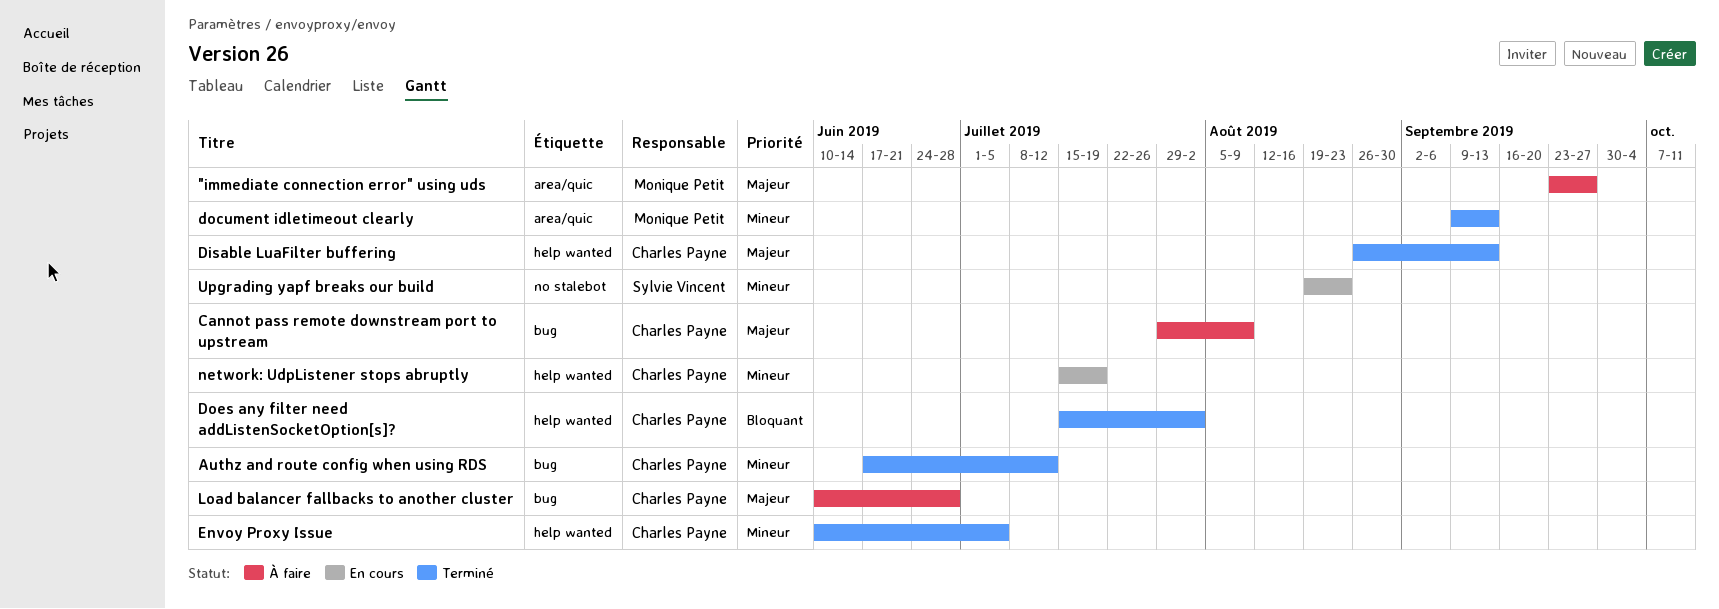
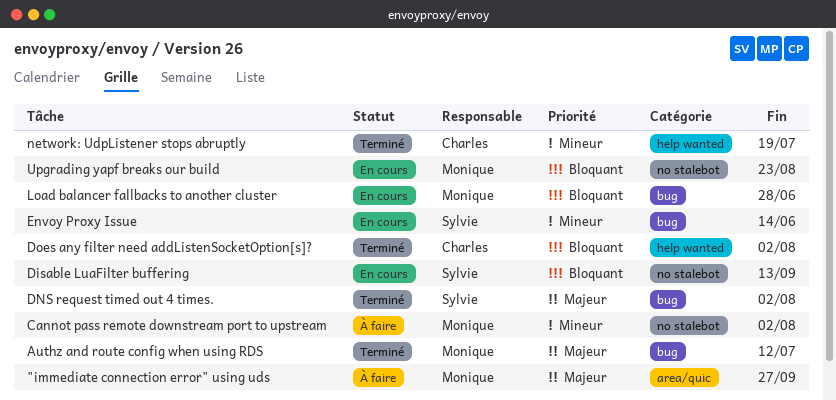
Authz and route config when using RDS, owner: Charles Payne -> Monique Petit
Authz and route config when using RDS, priority: Mineur -> Majeur
Cannot pass remote downstream port to upstream, owner: Charles Payne -> Monique Petit
Cannot pass remote downstream port to upstream, priority: Majeur -> Mineur
Cannot pass remote downstream port to upstream, label: bug -> no stalebot
Cannot pass remote downstream port to upstream, due: Aug 9 -> Aug 2
Disable LuaFilter buffering, status: Terminé -> En cours
Disable LuaFilter buffering, owner: Charles Payne -> Sylvie Vincent
Disable LuaFilter buffering, priority: Majeur -> Bloquant
Disable LuaFilter buffering, label: help wanted -> no stalebot
DNS request timed out 4 times.: none -> present
document idletimeout clearly: present -> none
Envoy Proxy Issue, status: Terminé -> En cours
Envoy Proxy Issue, owner: Charles Payne -> Sylvie Vincent
Envoy Proxy Issue, label: help wanted -> bug
Envoy Proxy Issue, due: Jul 5 -> Jun 14
Load balancer fallbacks to another cluster, status: À faire -> En cours
Load balancer fallbacks to another cluster, owner: Charles Payne -> Monique Petit
Load balancer fallbacks to another cluster, priority: Majeur -> Bloquant
network: UdpListener stops abruptly, status: En cours -> Terminé
Upgrading yapf breaks our build, owner: Sylvie Vincent -> Monique Petit
Upgrading yapf breaks our build, priority: Mineur -> Bloquant

